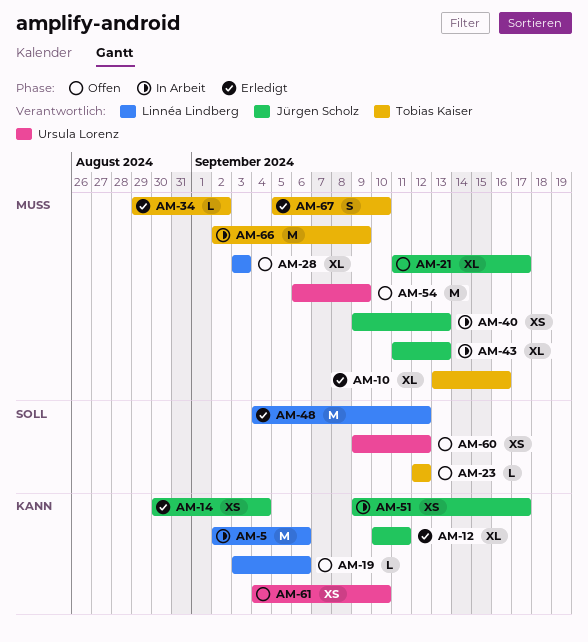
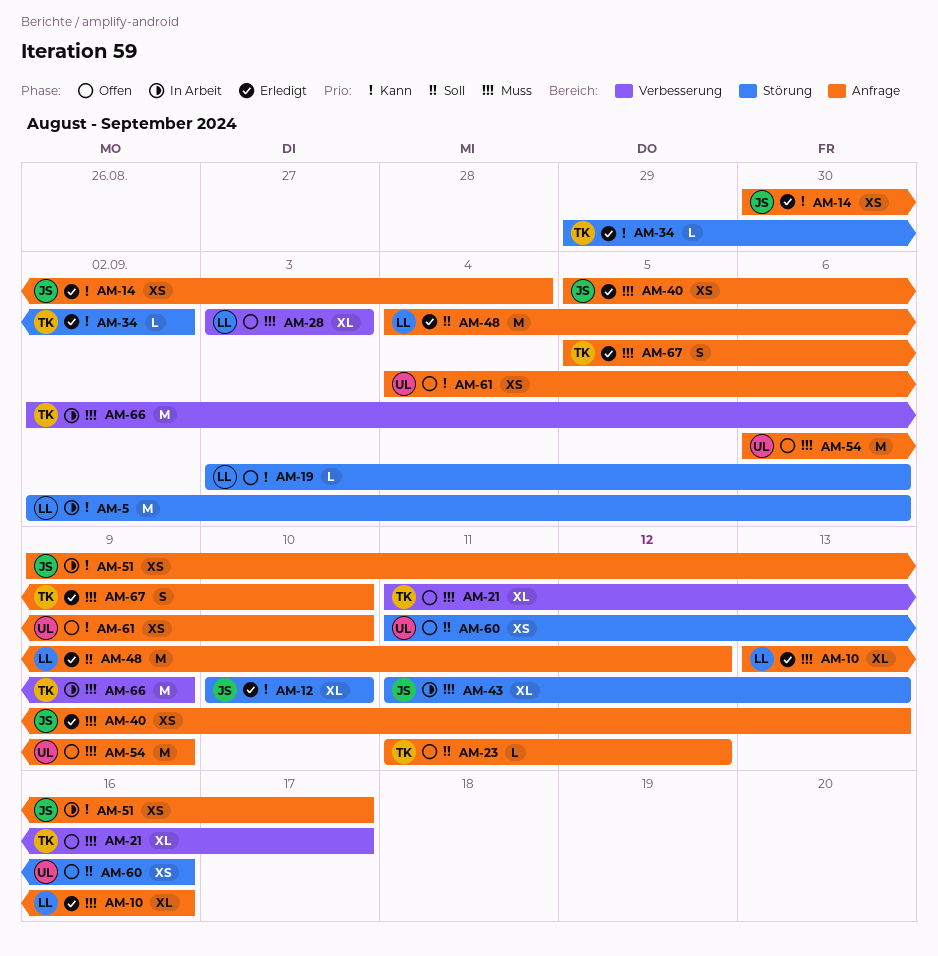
AM-10, owner: Tobias Kaiser -> Linnéa Lindberg
AM-12, due: Sep 11 -> Sep 10
AM-21, owner: Jürgen Scholz -> Tobias Kaiser
AM-23, start: Sep 12 -> Sep 11
AM-34, priority: Muss -> Kann
AM-40, status: In Arbeit -> Erledigt
AM-40, start: Sep 9 -> Sep 5
AM-60, start: Sep 9 -> Sep 11
AM-60, due: Sep 12 -> Sep 16

